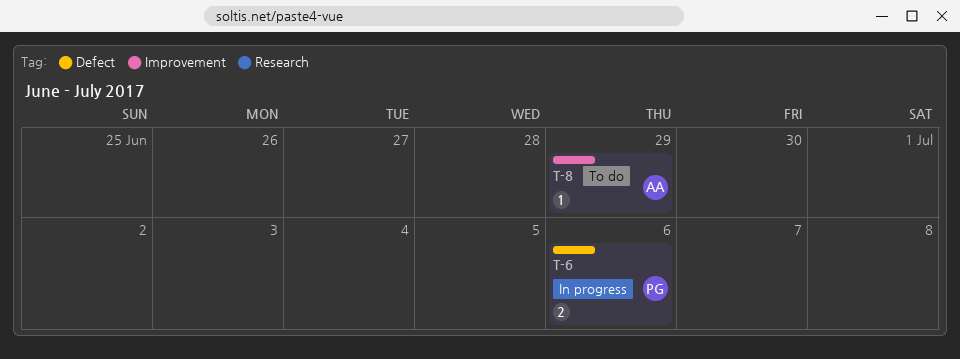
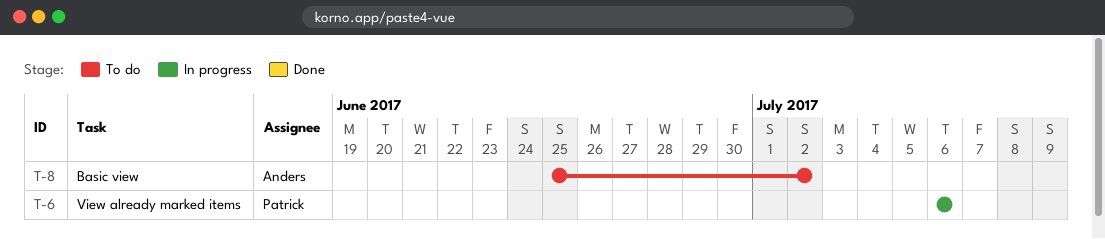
T-8, due: Jun 29 -> Jul 2

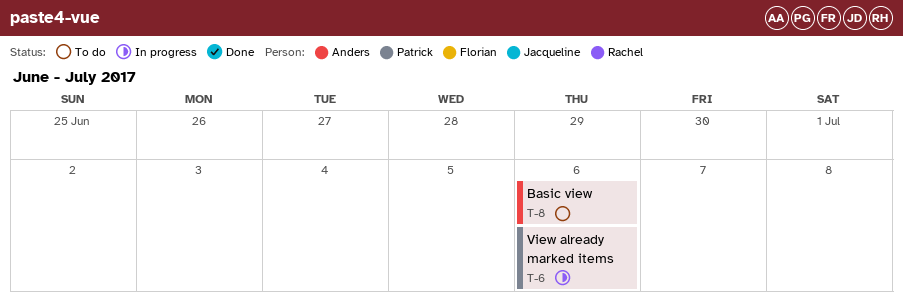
T-8, due: Jul 2 -> Jul 6

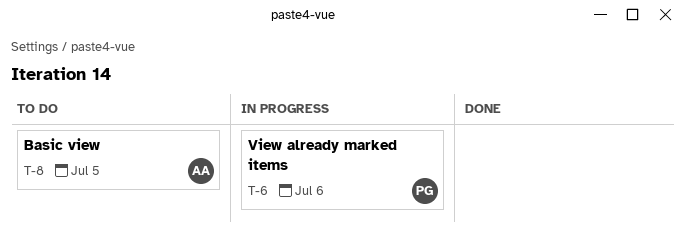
T-8, due: Jul 6 -> Jul 5

